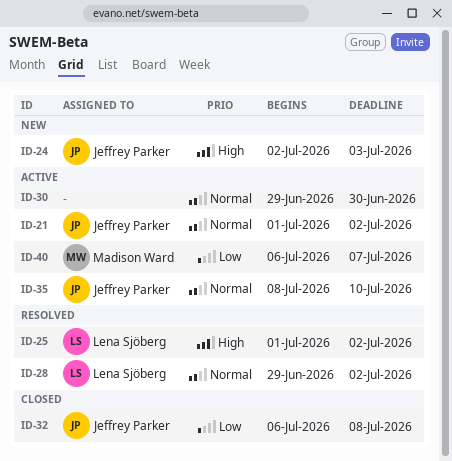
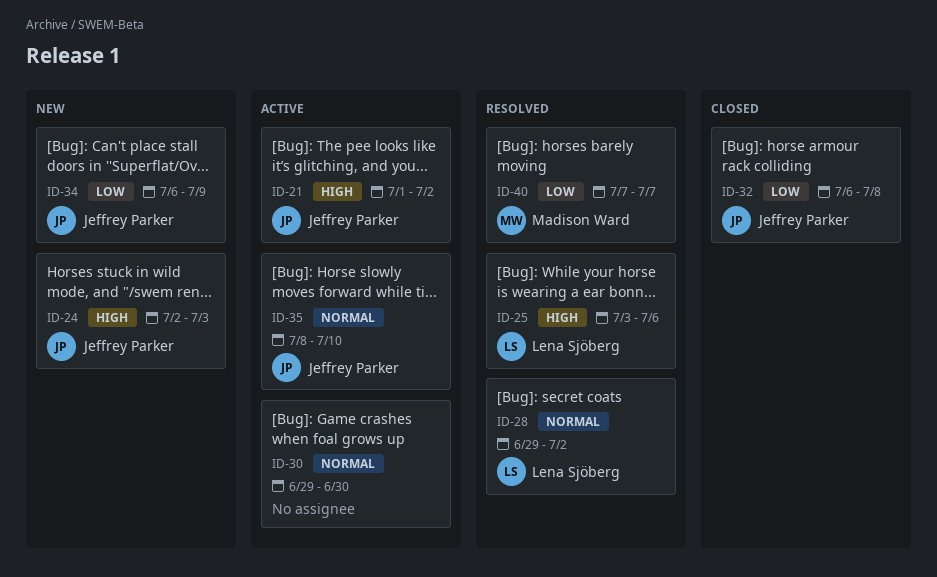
ID-21, priority: Normal -> High
ID-25, start: Jul 1 -> Jul 3
ID-25, due: Jul 2 -> Jul 6
ID-34: none -> present
ID-40, status: Active -> Resolved
ID-40, start: Jul 6 -> Jul 7

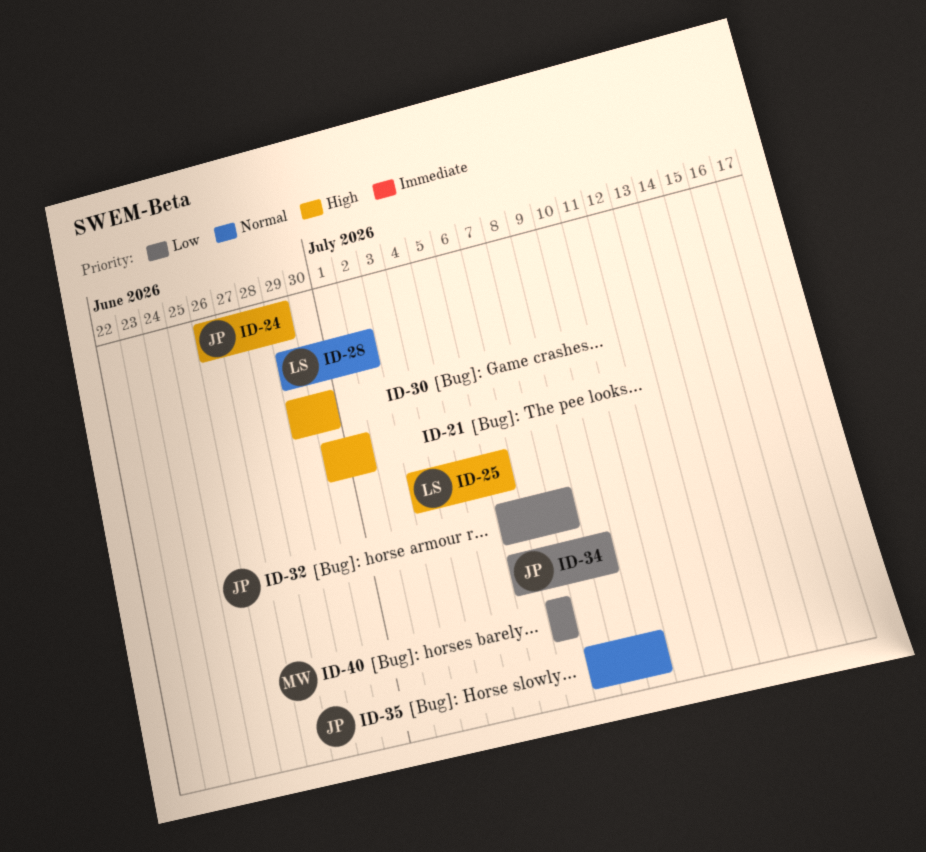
ID-21, owner: Jeffrey Parker -> none
ID-21, start: Jul 1 -> Jun 30
ID-21, due: Jul 2 -> Jul 1
ID-24, start: Jul 2 -> Jun 26
ID-24, due: Jul 3 -> Jun 29
ID-30, priority: Normal -> High

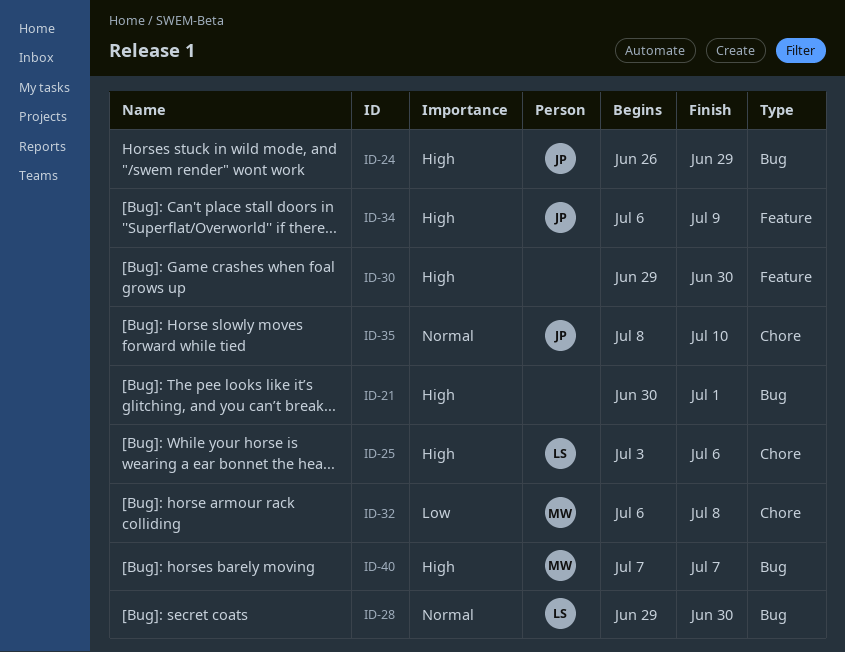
ID-28, due: Jul 2 -> Jun 30
ID-32, owner: JP -> MW
ID-34, priority: Low -> High
ID-40, priority: Low -> High

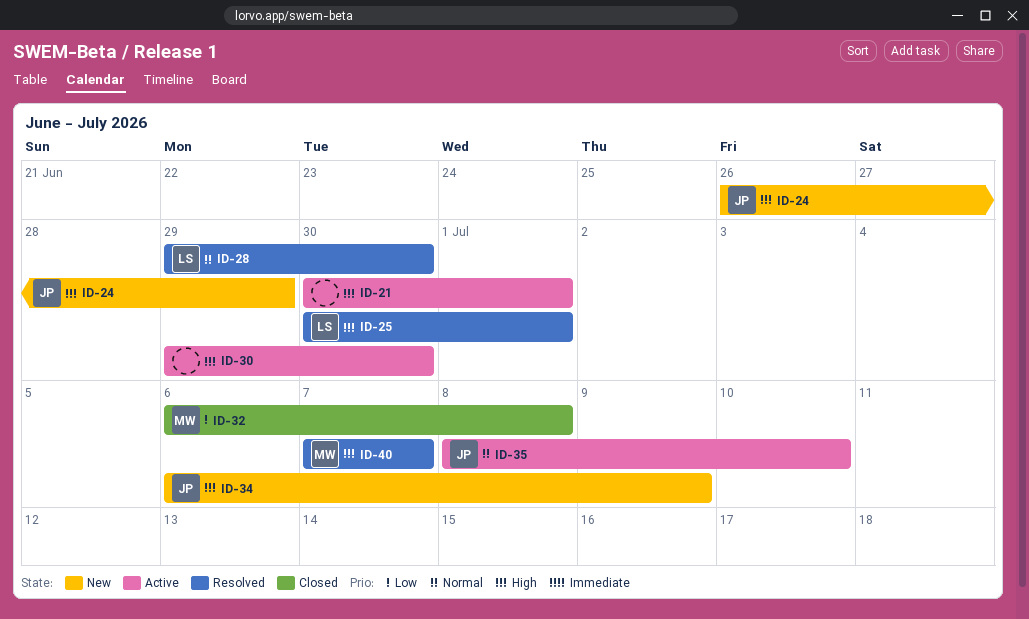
ID-25, start: Jul 3 -> Jun 30
ID-25, due: Jul 6 -> Jul 1

